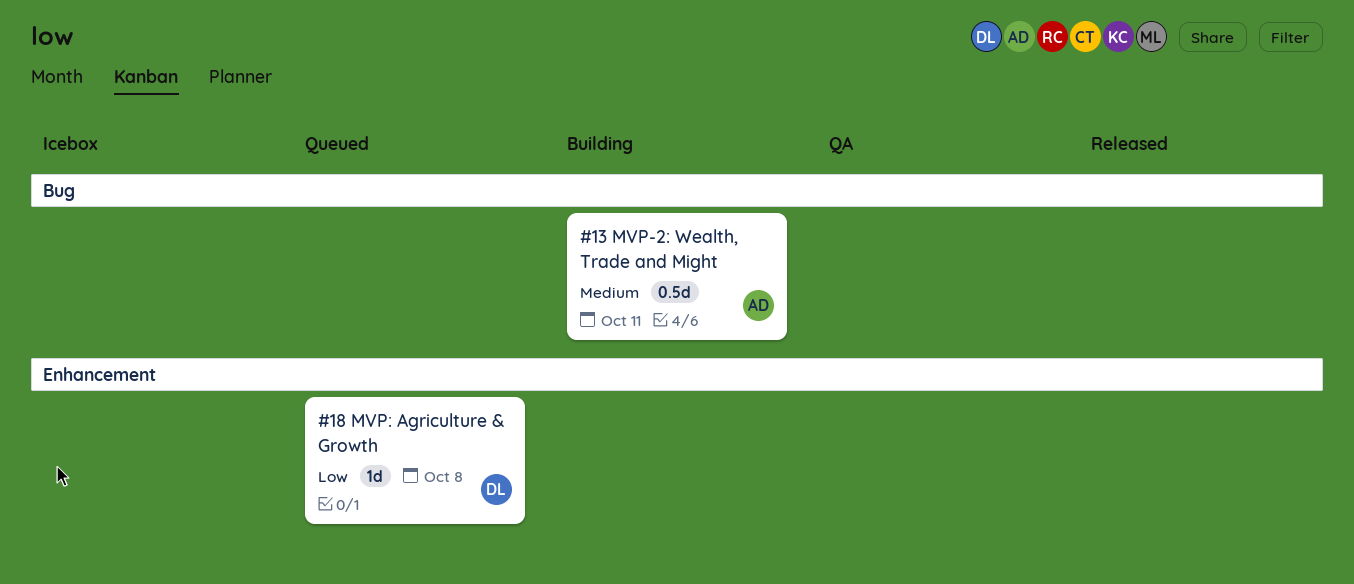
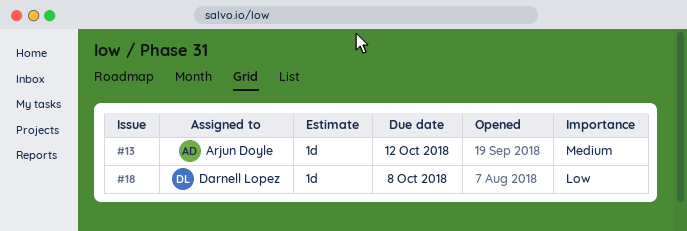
#13, estimate: 0.5d -> 1d
#13, due: Oct 11 -> Oct 12

